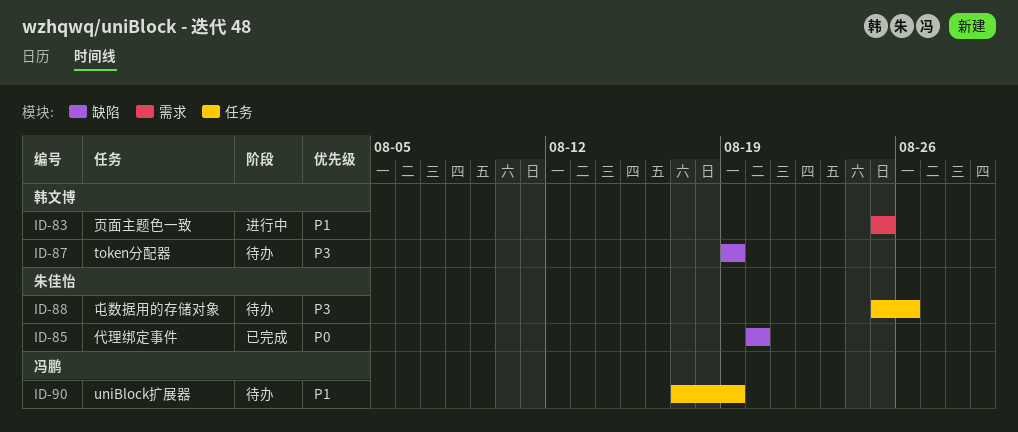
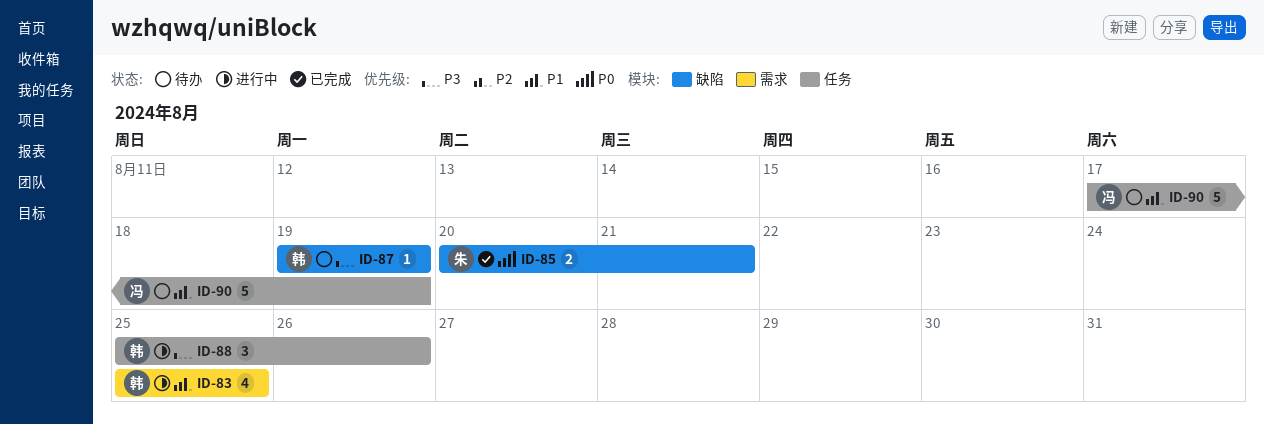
ID-85, due: Aug 20 -> Aug 21
ID-88, status: 待办 -> 进行中
ID-88, owner: 朱佳怡 -> 韩文博

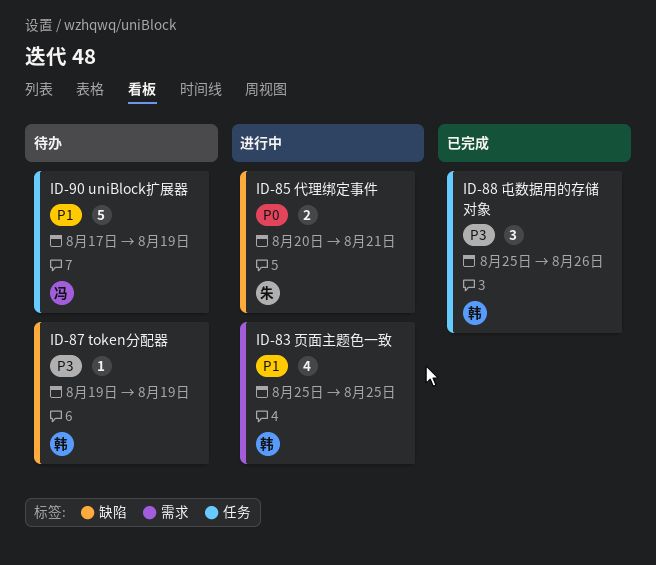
ID-85, status: 已完成 -> 进行中
ID-88, status: 进行中 -> 已完成

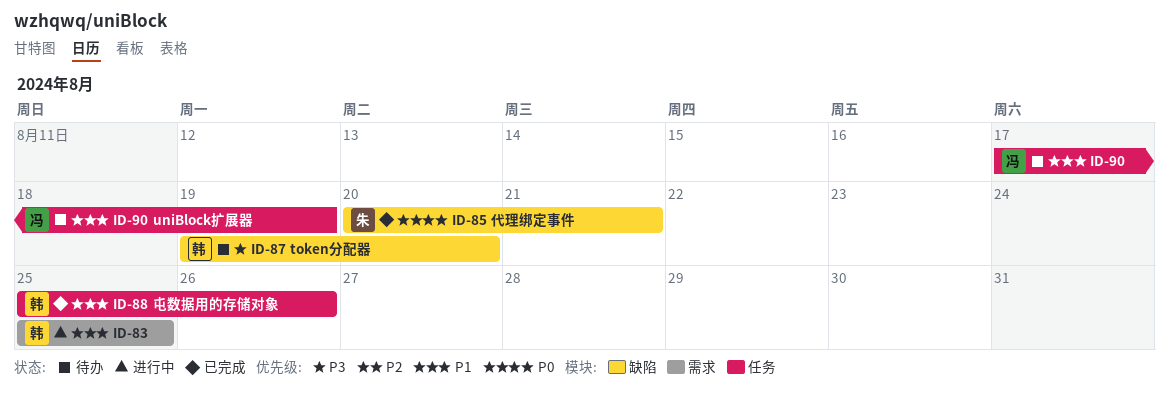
ID-85, status: 进行中 -> 已完成
ID-87, due: Aug 19 -> Aug 20
ID-88, priority: P3 -> P1

